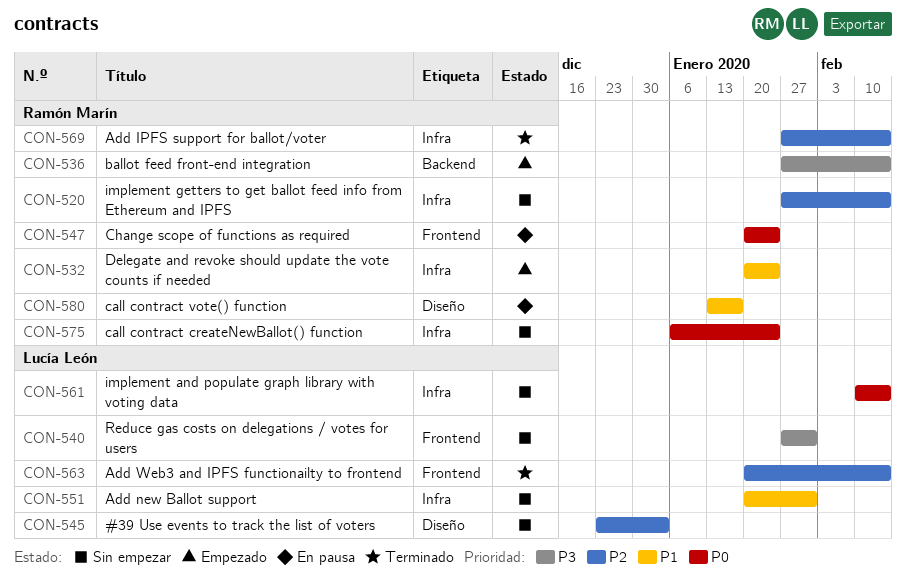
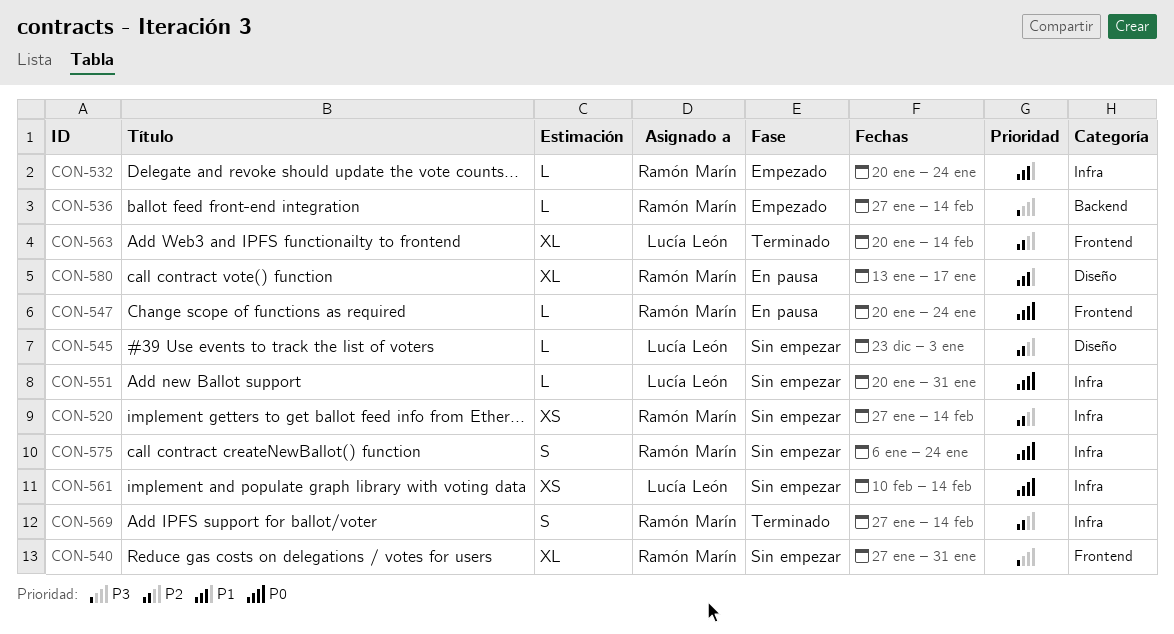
CON-540, owner: Lucía León -> Ramón Marín
CON-551, priority: P1 -> P0

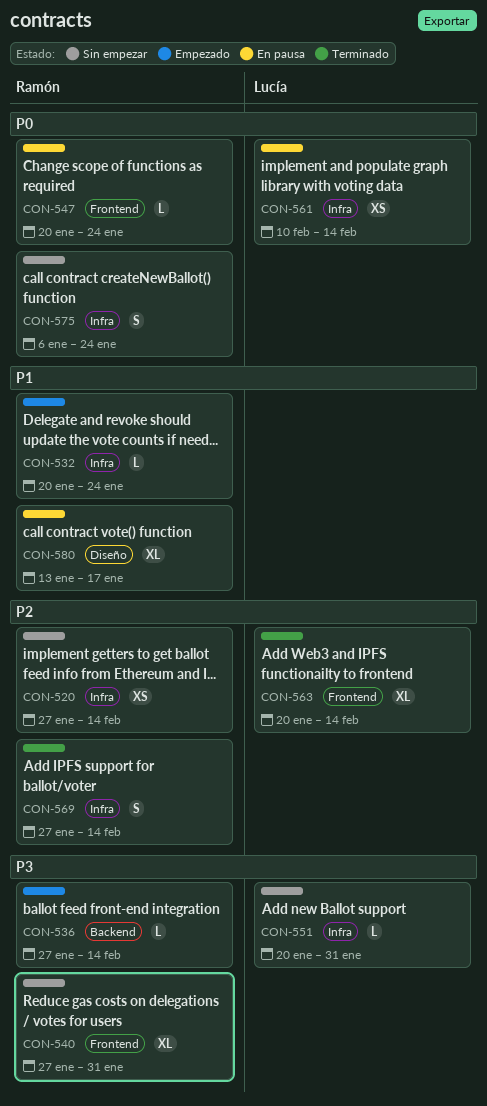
CON-545: present -> none
CON-551, priority: P0 -> P3
CON-561, status: Sin empezar -> En pausa

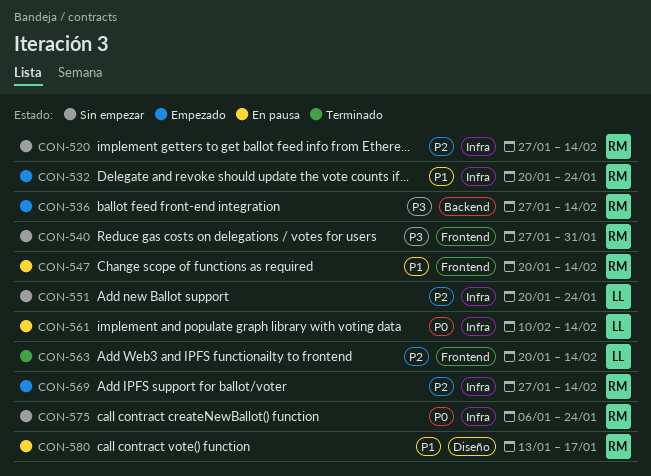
CON-547, priority: P0 -> P1
CON-547, due: Jan 24 -> Feb 14
CON-551, priority: P3 -> P2
CON-551, due: Jan 31 -> Jan 24
CON-569, status: Terminado -> Empezado

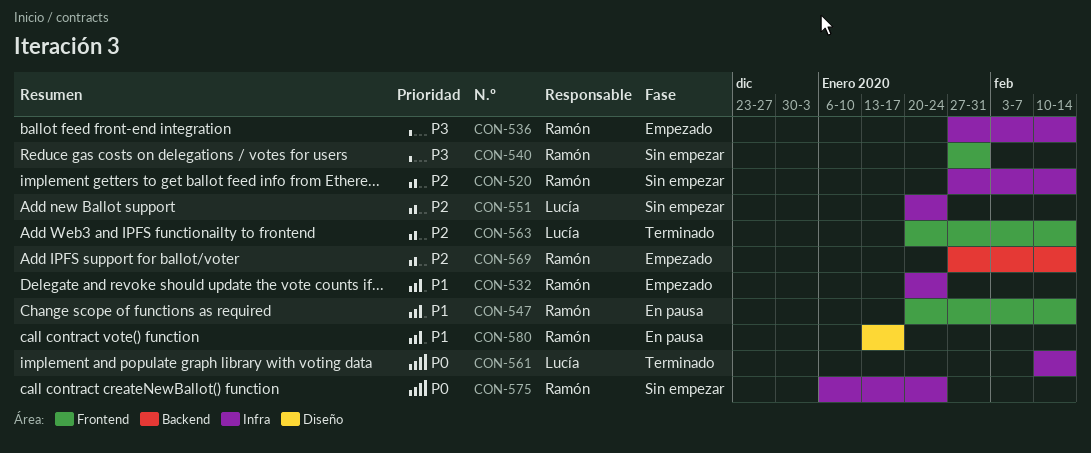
CON-536, label: Backend -> Infra
CON-561, status: En pausa -> Terminado
CON-569, label: Infra -> Backend

